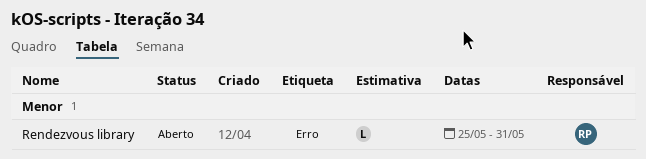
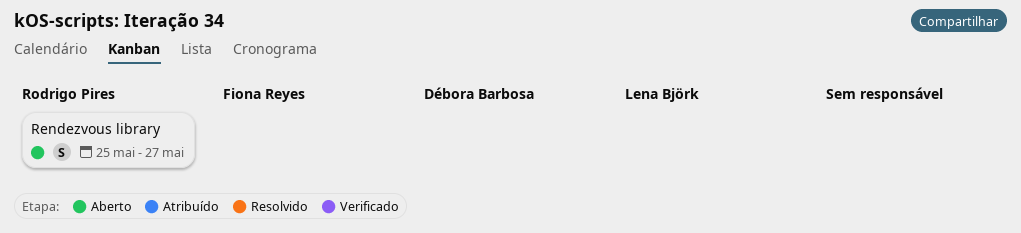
Rendezvous library, estimate: L -> S
Rendezvous library, due: May 31 -> May 27

